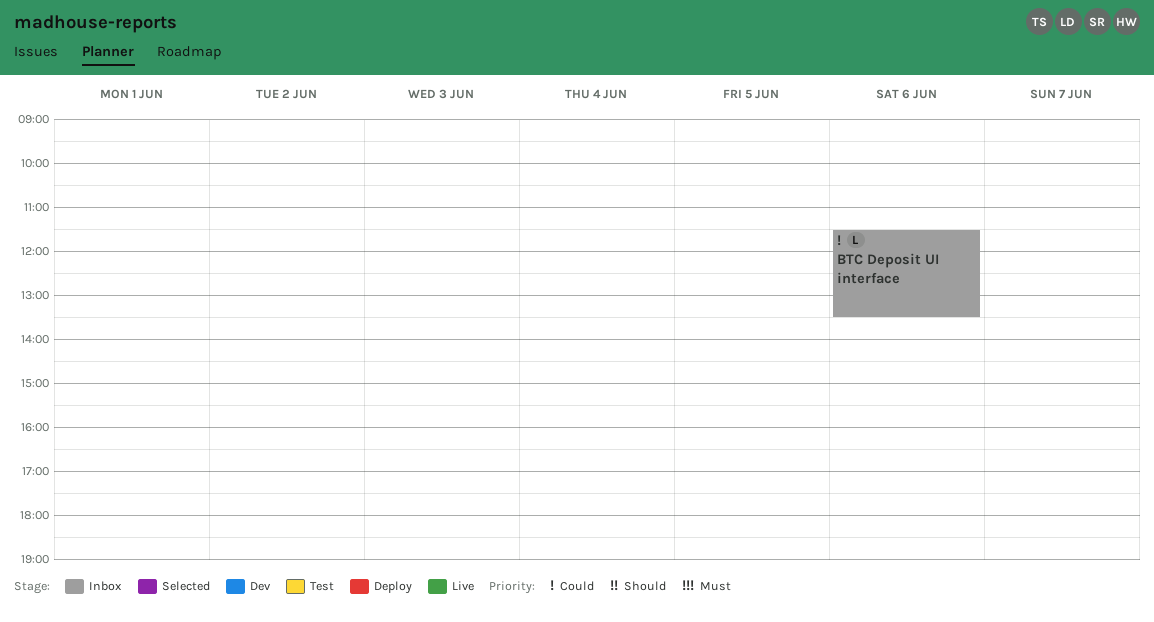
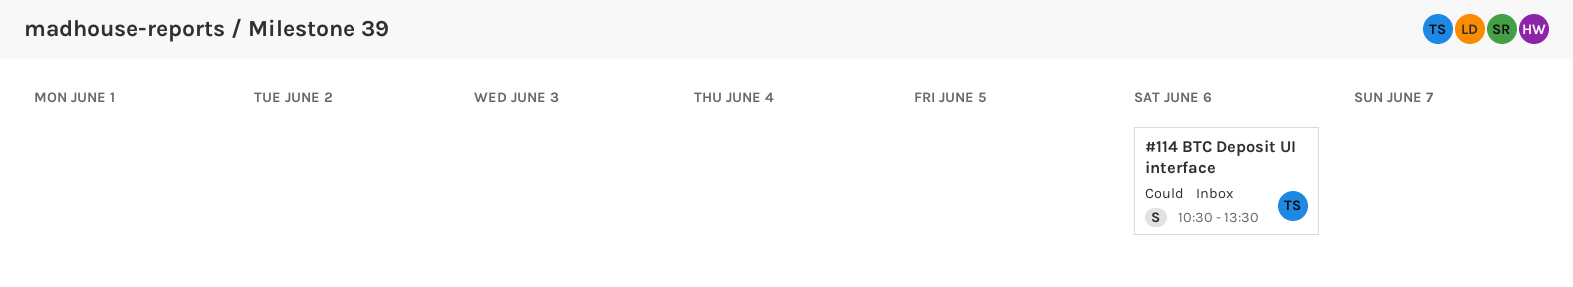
BTC Deposit UI interface, estimate: L -> S
BTC Deposit UI interface, begins: 11:30 -> 10:30

